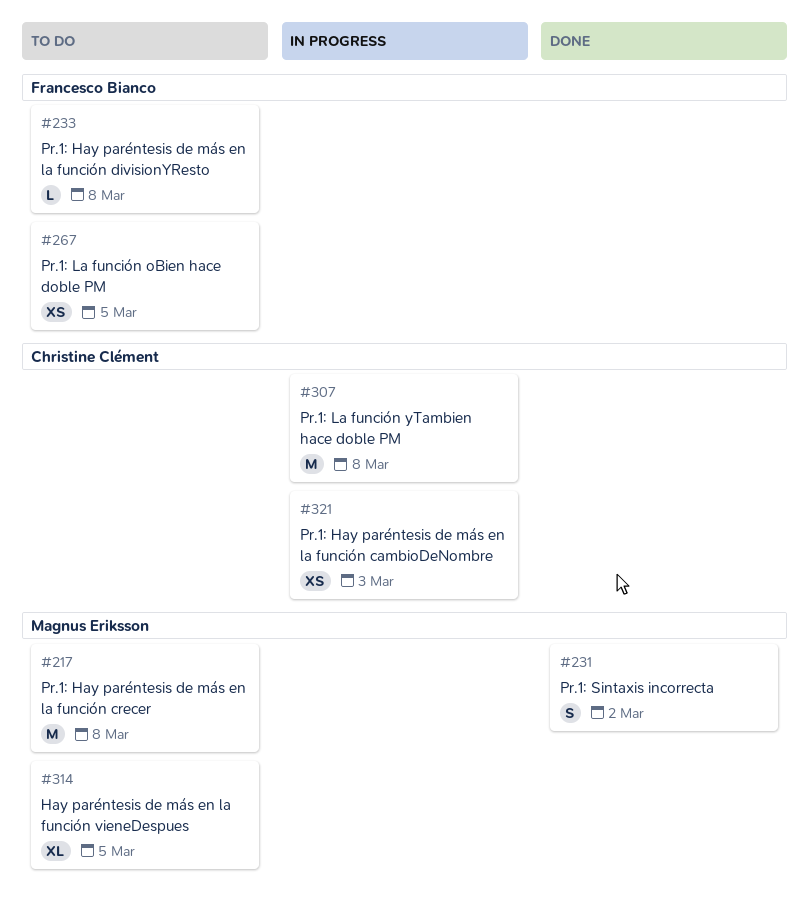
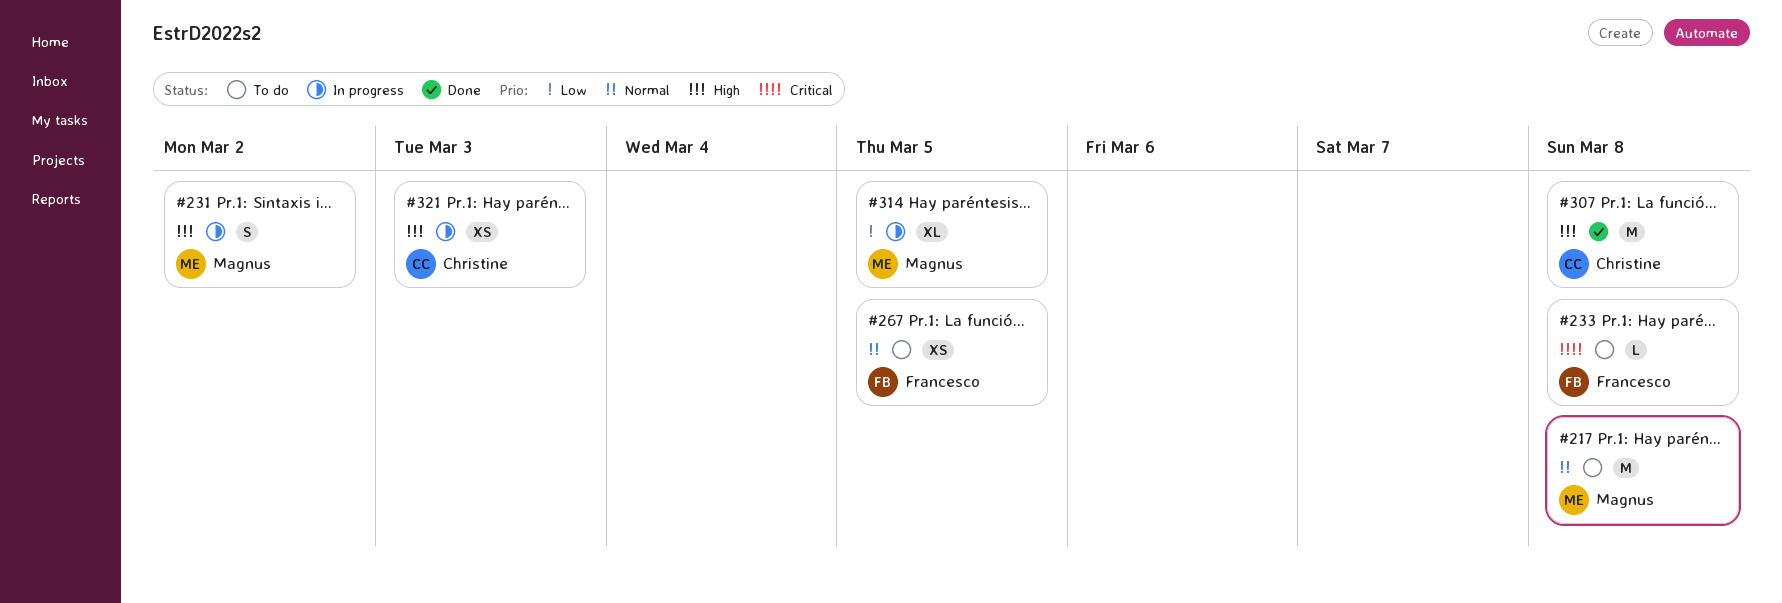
#231, status: Done -> In progress
#307, status: In progress -> Done
#314, status: To do -> In progress

